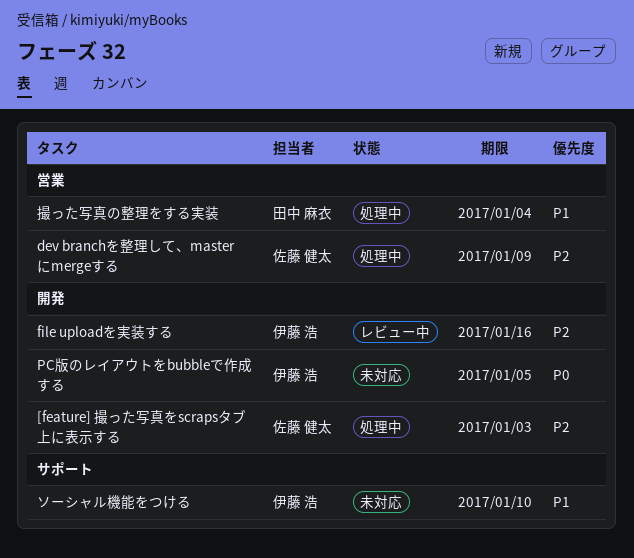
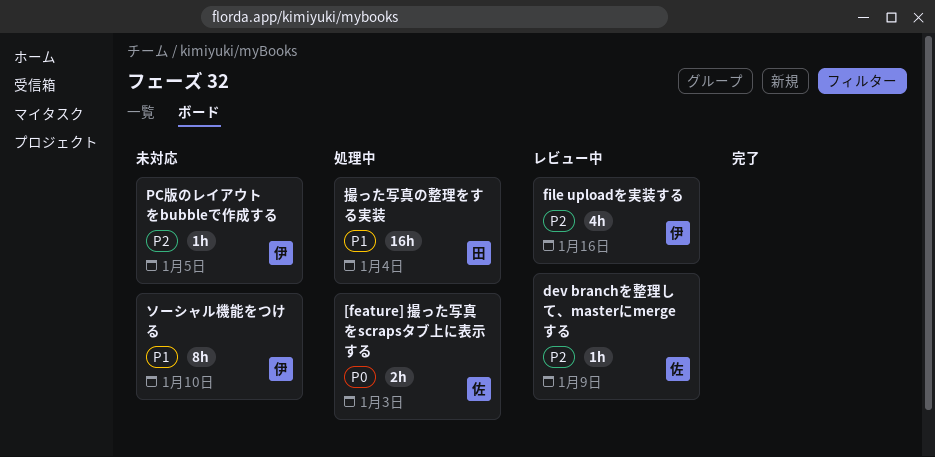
[feature] 撮った写真をscrapsタブ上に表示する, priority: P2 -> P0
dev branchを整理して、masterにmergeする, status: 処理中 -> レビュー中
PC版のレイアウトをbubbleで作成する, priority: P0 -> P2

